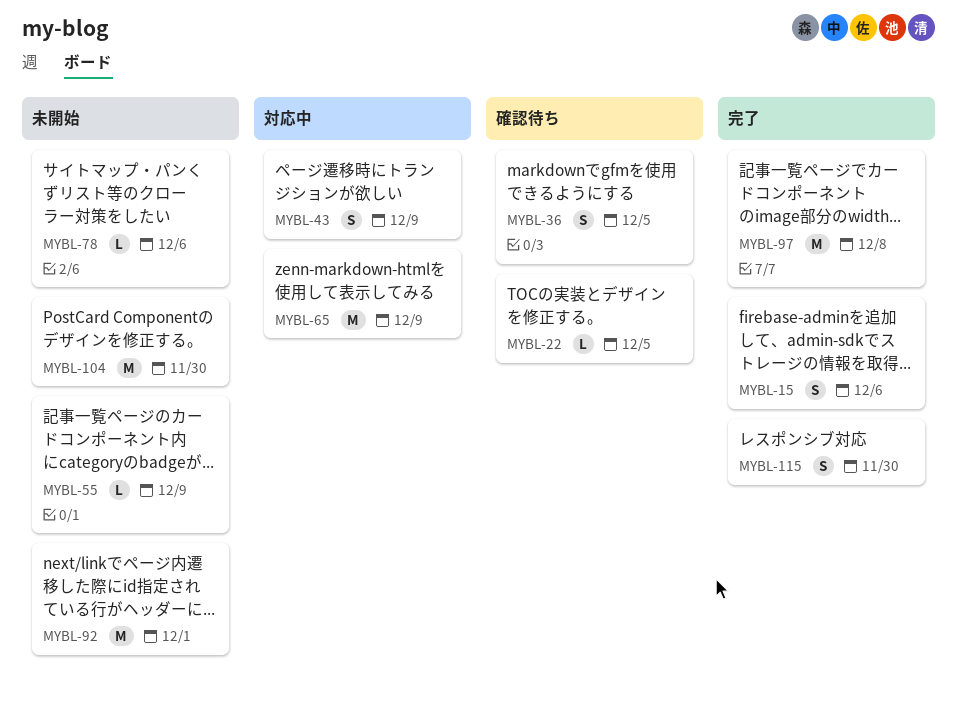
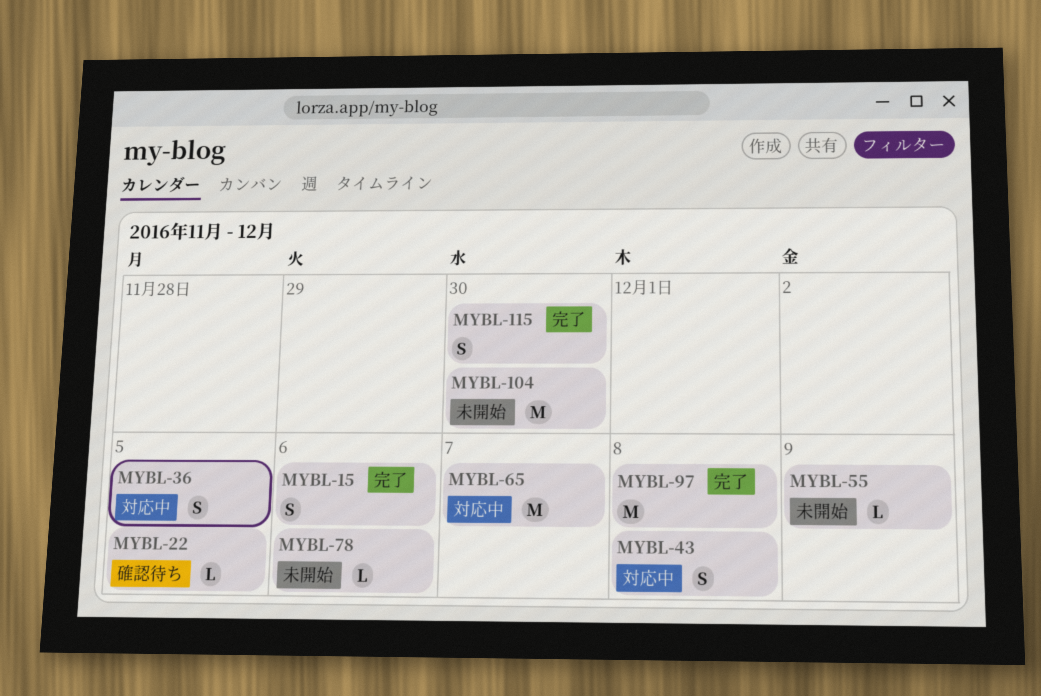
MYBL-36, status: 確認待ち -> 対応中
MYBL-43, due: Dec 9 -> Dec 8
MYBL-65, due: Dec 9 -> Dec 7
MYBL-92: present -> none

